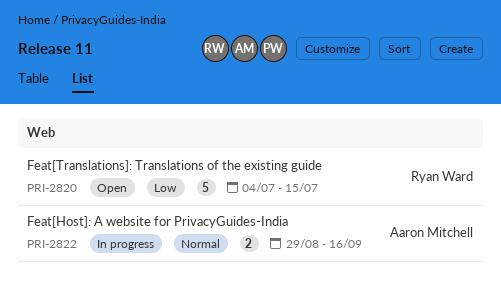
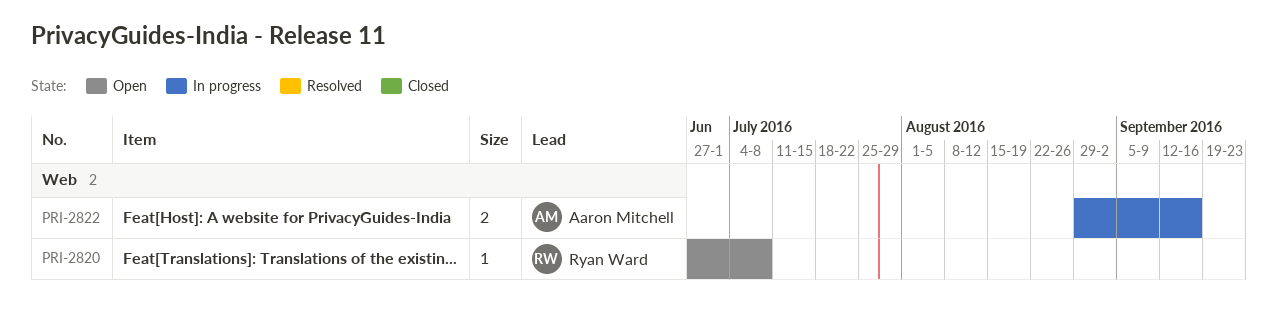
PRI-2820, estimate: 5 -> 1
PRI-2820, start: Jul 4 -> Jun 27
PRI-2820, due: Jul 15 -> Jul 8

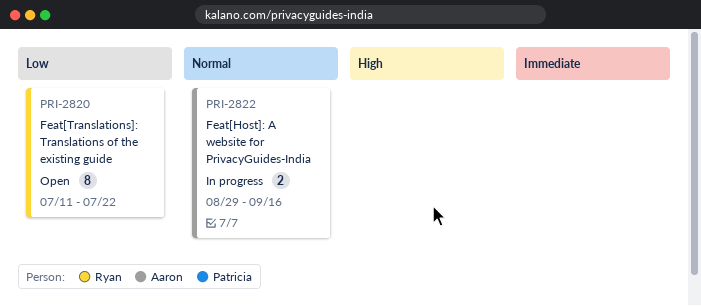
PRI-2820, estimate: 1 -> 8
PRI-2820, start: Jun 27 -> Jul 11
PRI-2820, due: Jul 8 -> Jul 22

